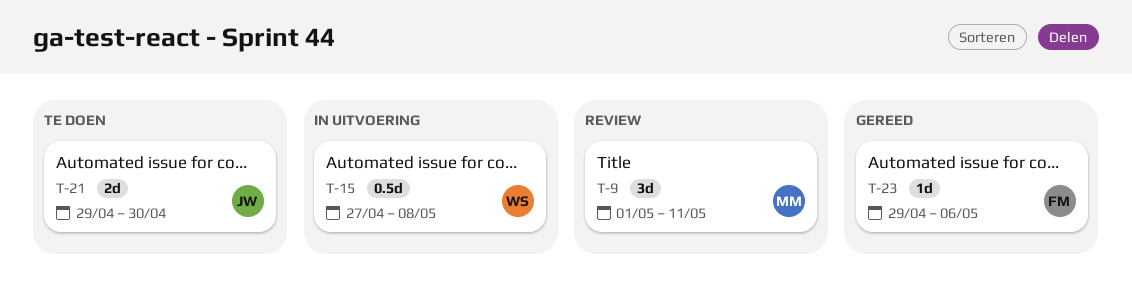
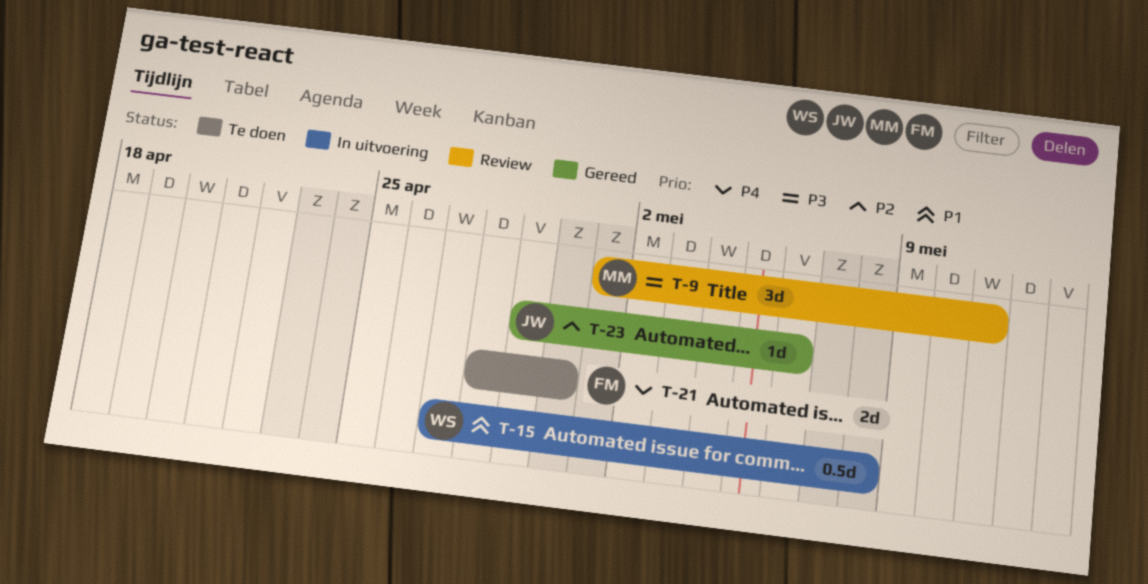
T-21, owner: JW -> FM
T-21, start: Apr 29 -> Apr 28
T-23, owner: FM -> JW

